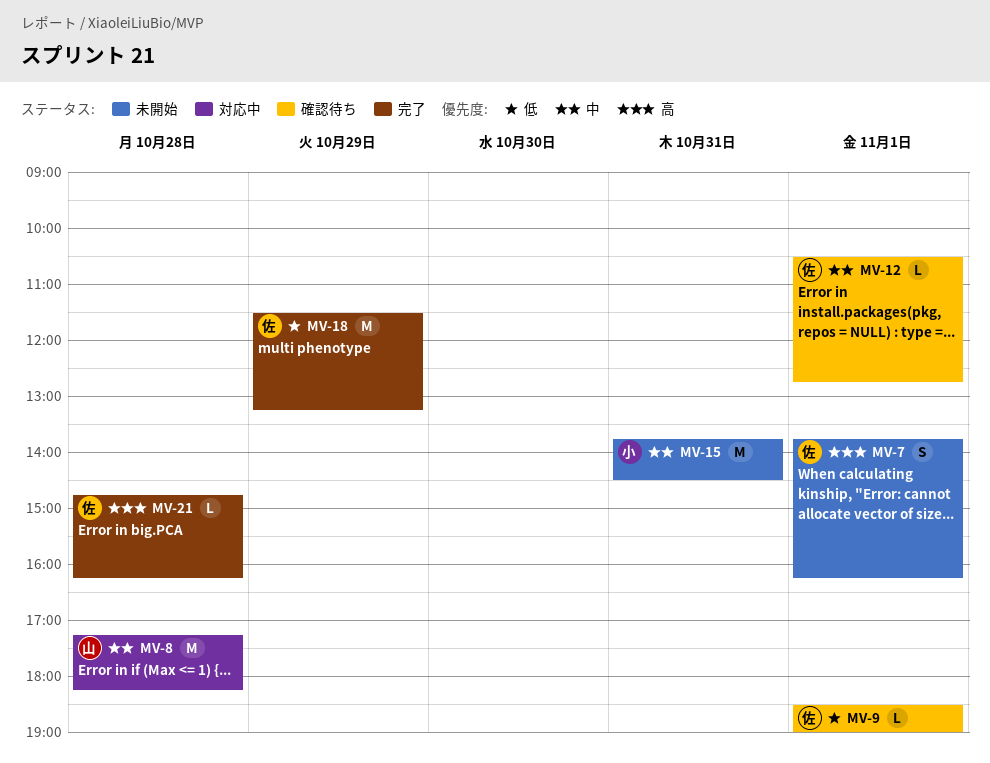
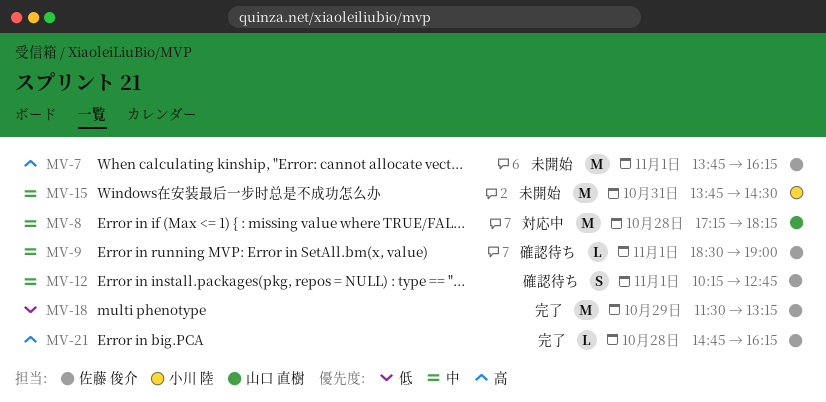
MV-7, estimate: S -> M
MV-9, priority: 低 -> 中
MV-12, estimate: L -> S
MV-12, begins: 10:30 -> 10:15

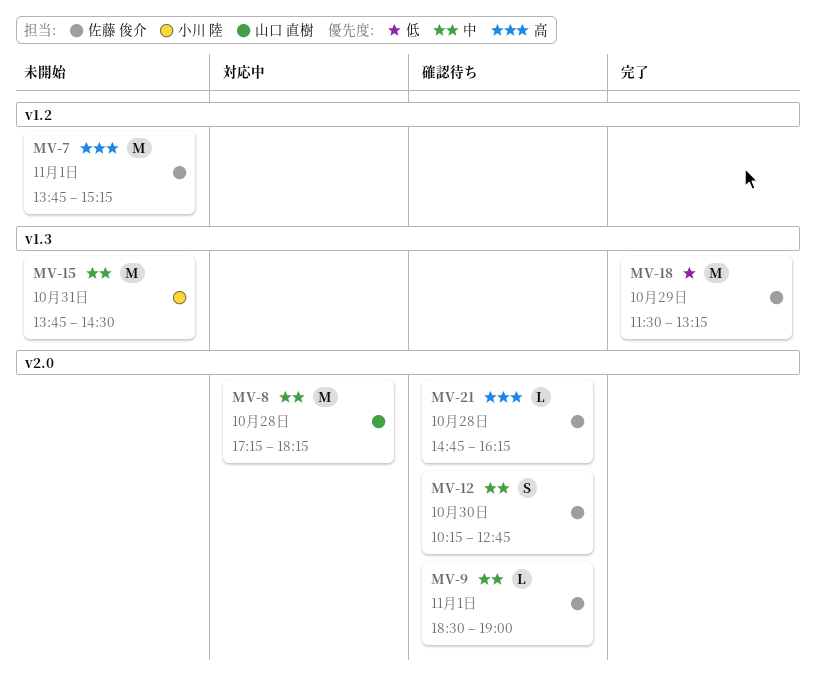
MV-7, ends: 16:15 -> 15:15
MV-12, day: Nov 1 -> Oct 30
MV-21, status: 完了 -> 確認待ち

